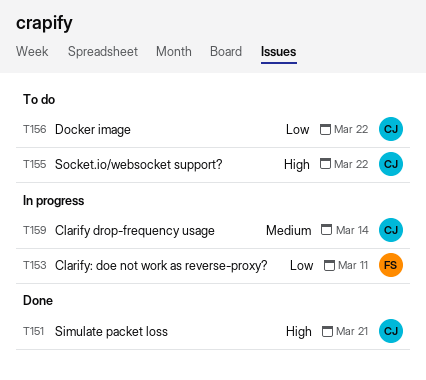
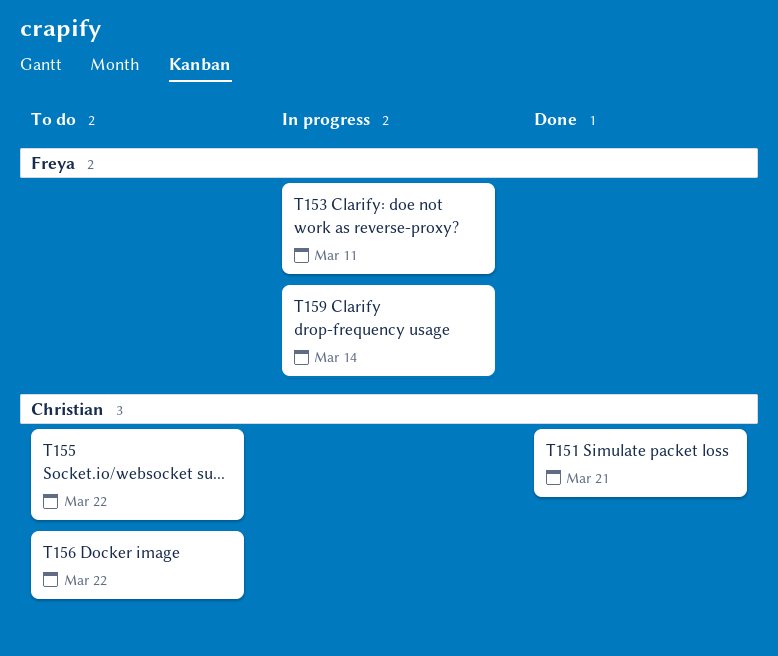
T159, owner: Christian -> Freya

